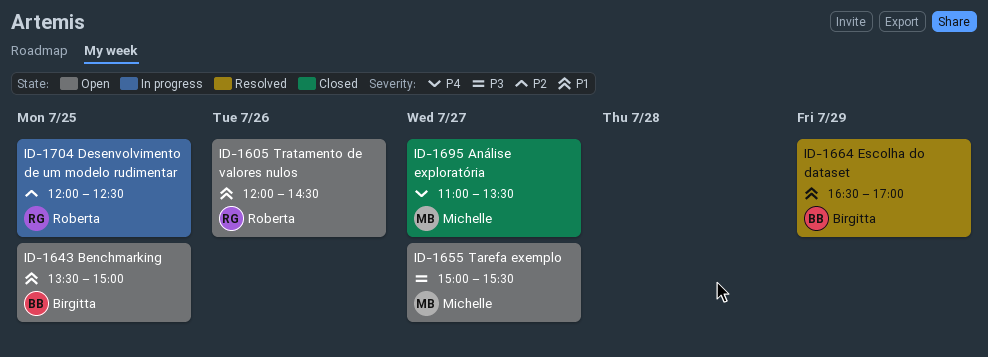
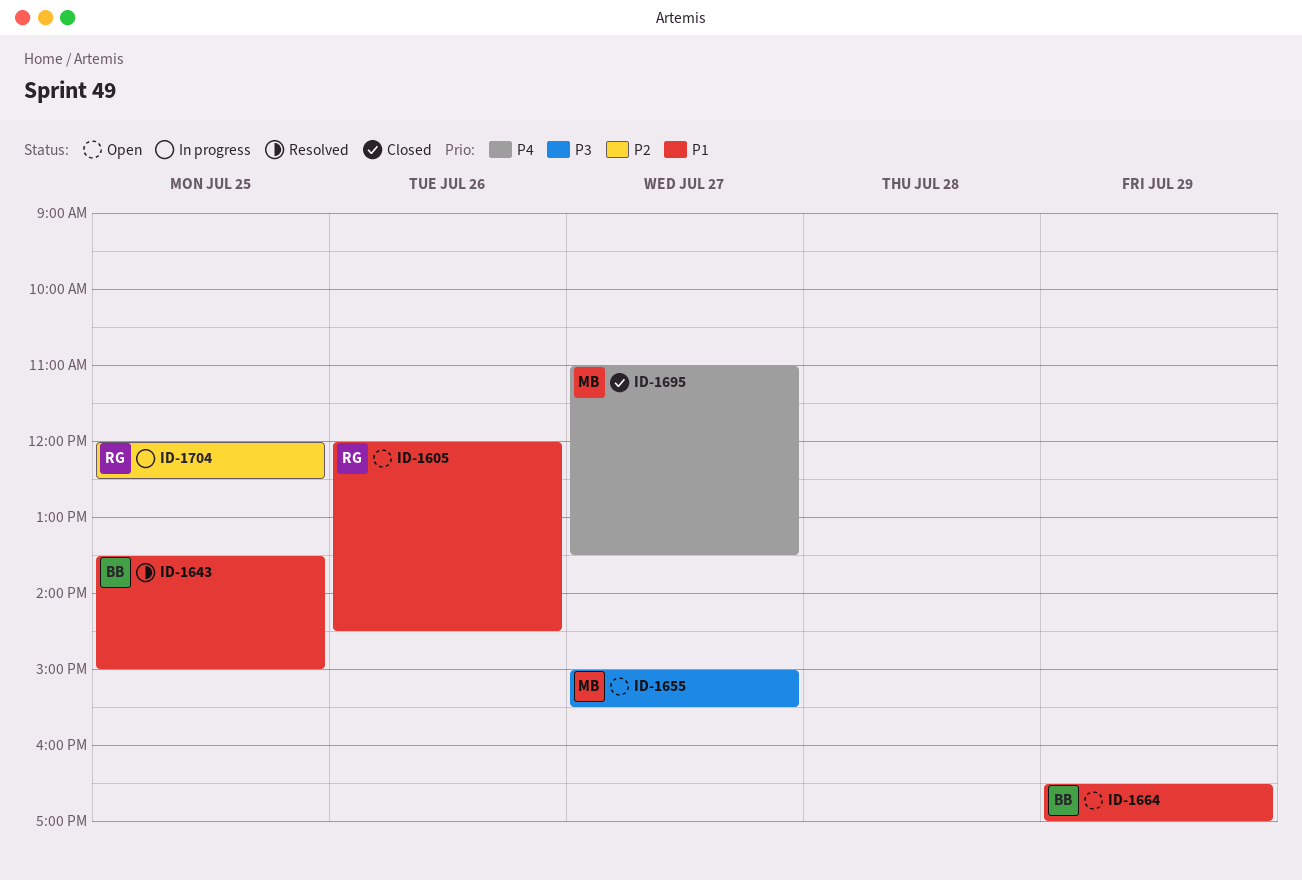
ID-1643, status: Open -> Resolved
ID-1664, status: Resolved -> Open

